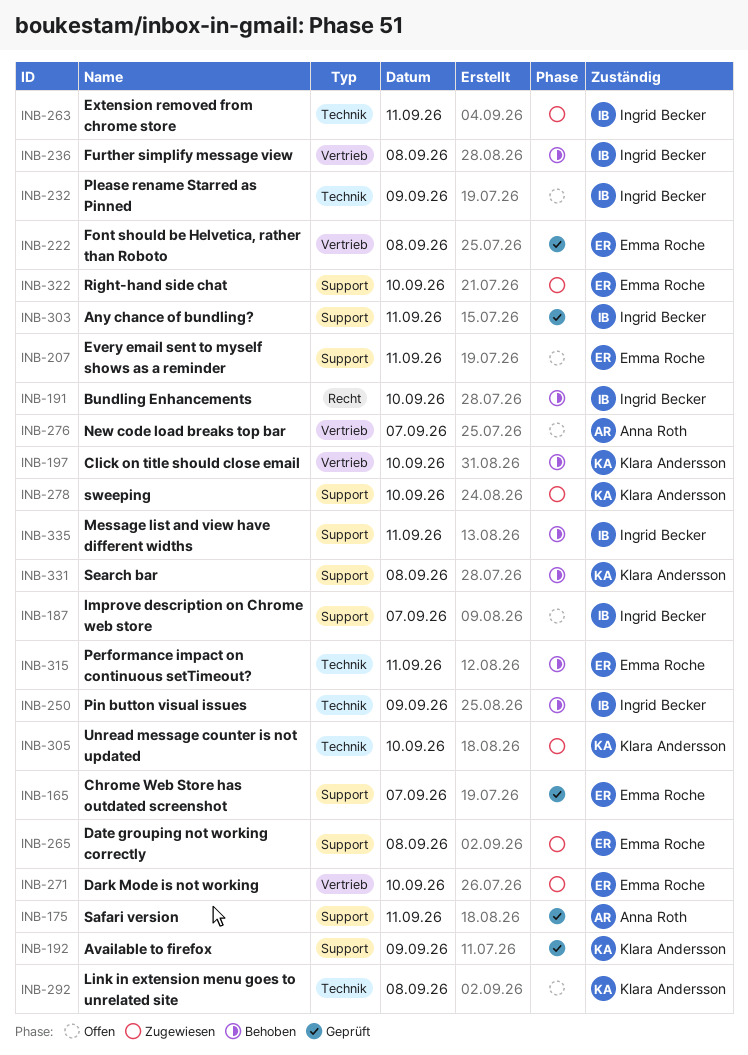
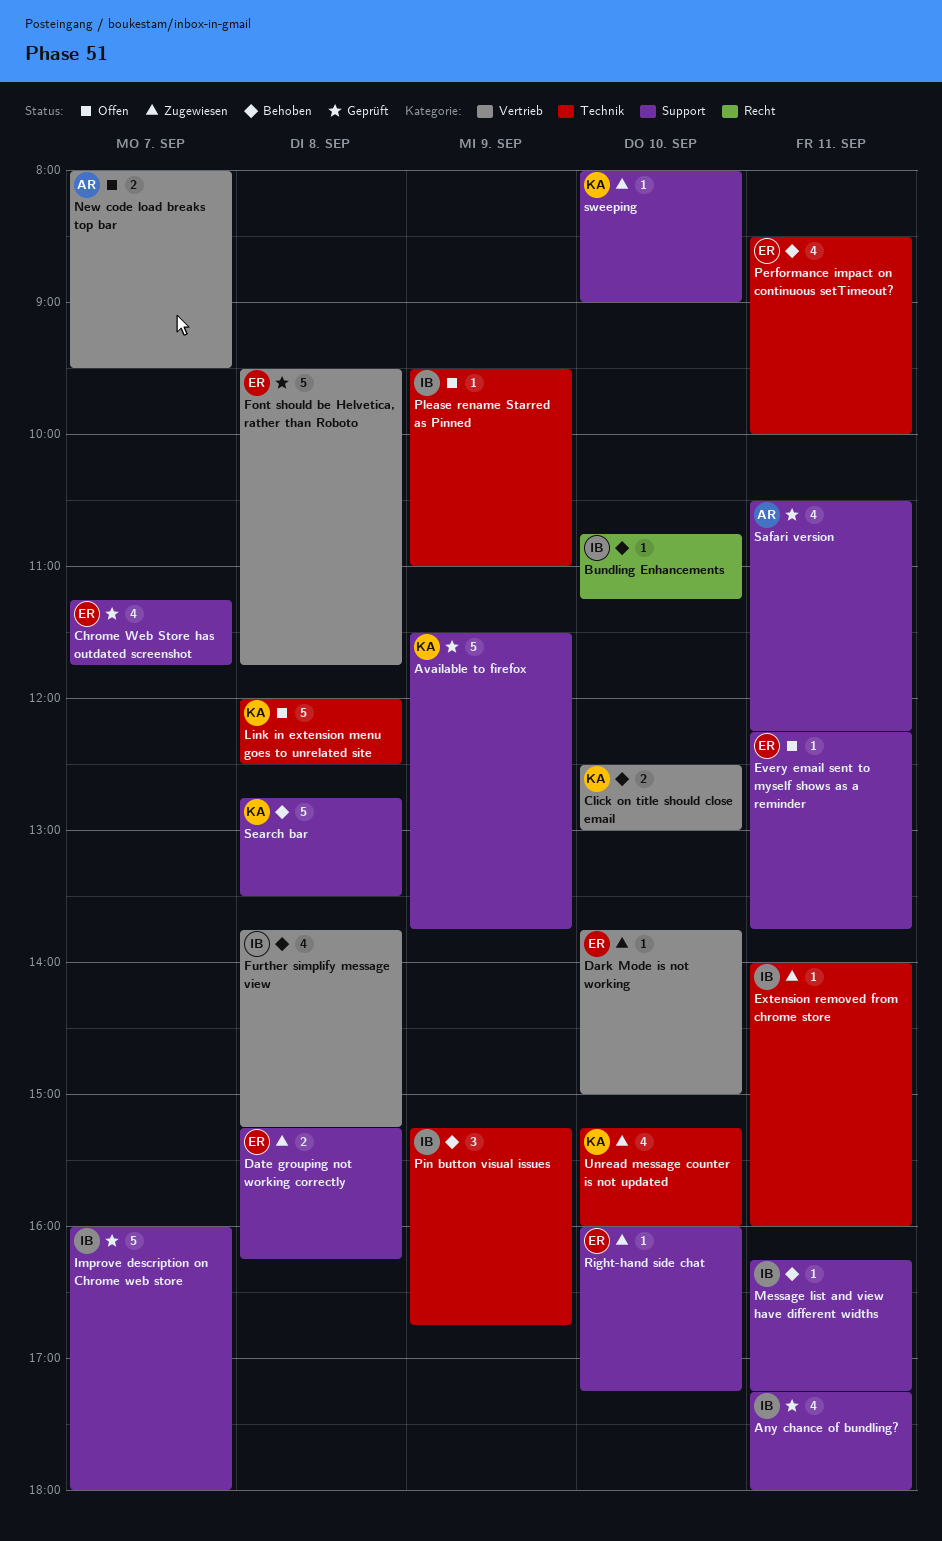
Improve description on Chrome web store, status: Offen -> Geprüft

